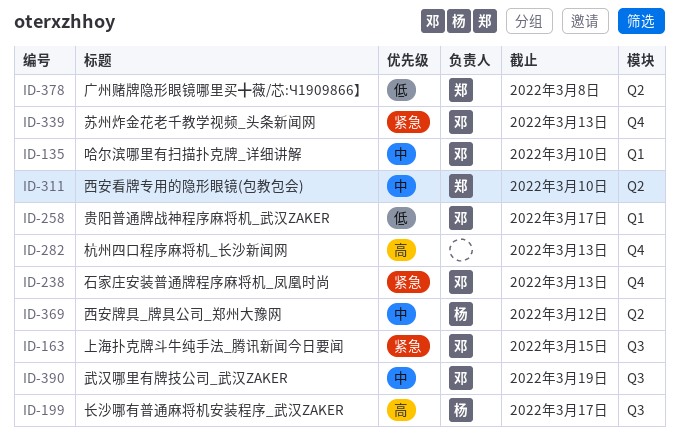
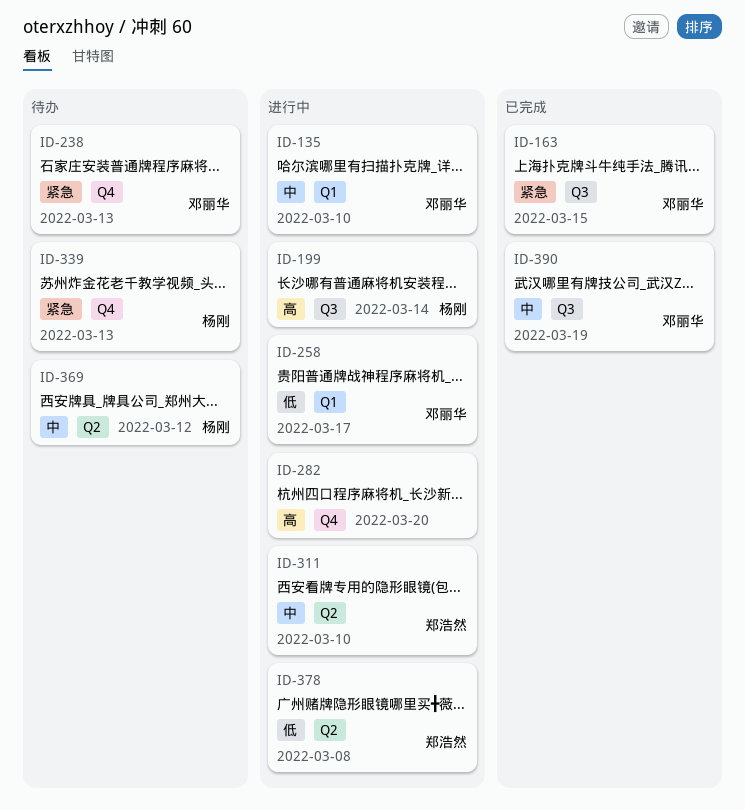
ID-199, due: Mar 17 -> Mar 14
ID-282, due: Mar 13 -> Mar 20
ID-339, owner: 邓丽华 -> 杨刚

